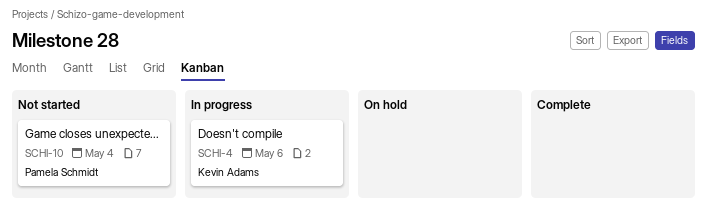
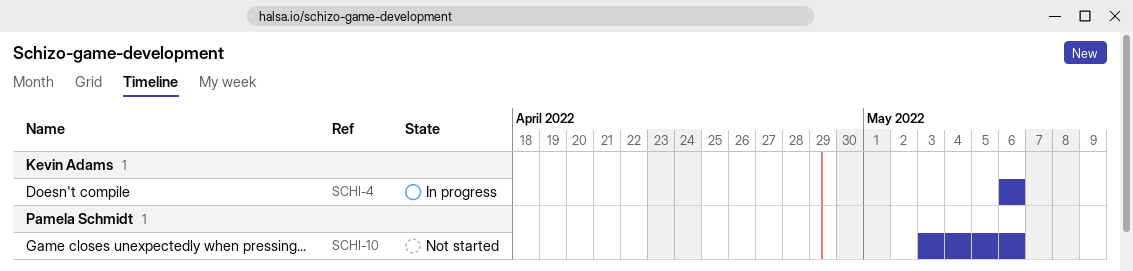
SCHI-10, due: May 4 -> May 6

